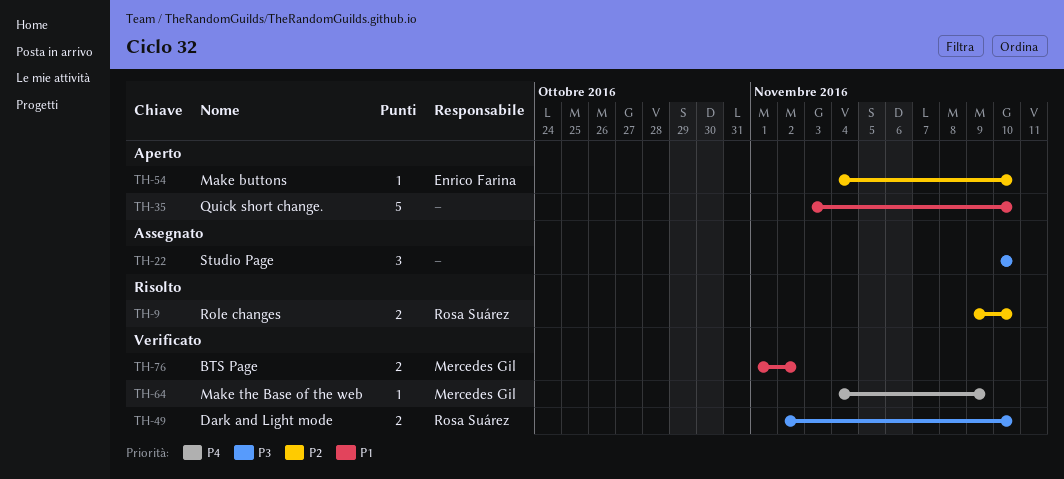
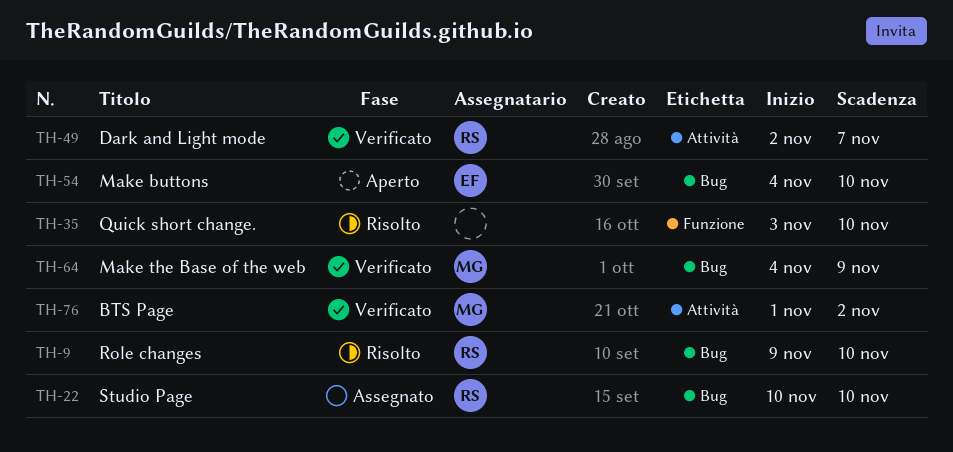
TH-22, owner: none -> Rosa Suárez
TH-35, status: Aperto -> Risolto
TH-49, due: Nov 10 -> Nov 7

